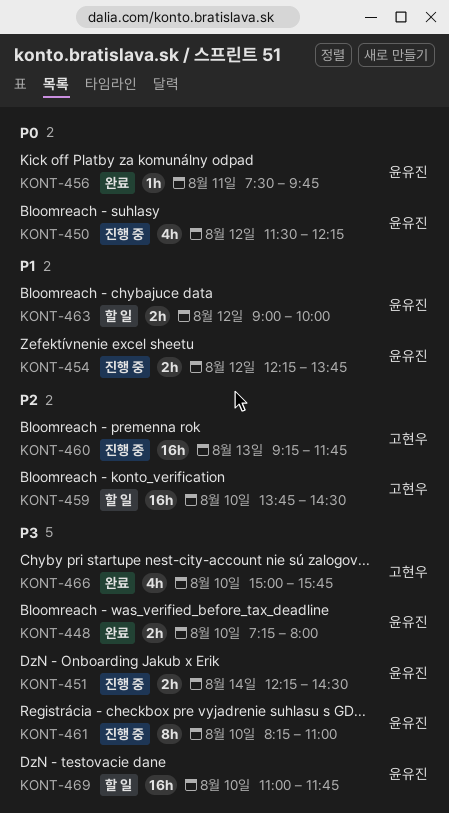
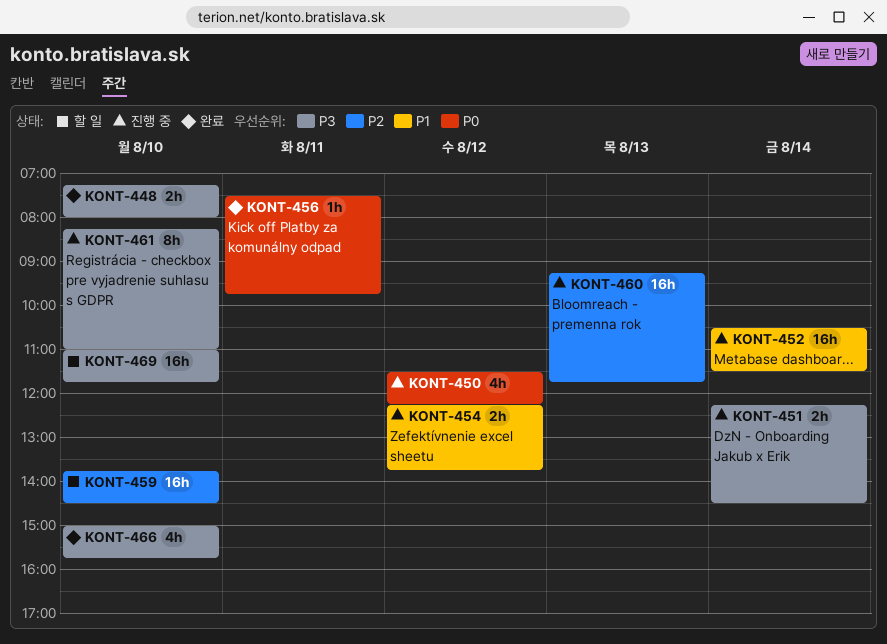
KONT-452: none -> present
KONT-463: present -> none

